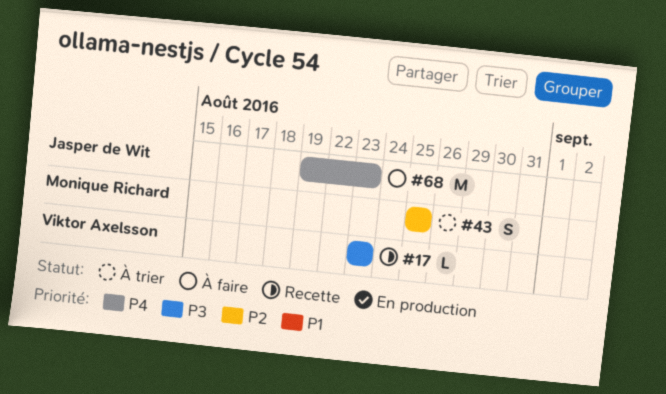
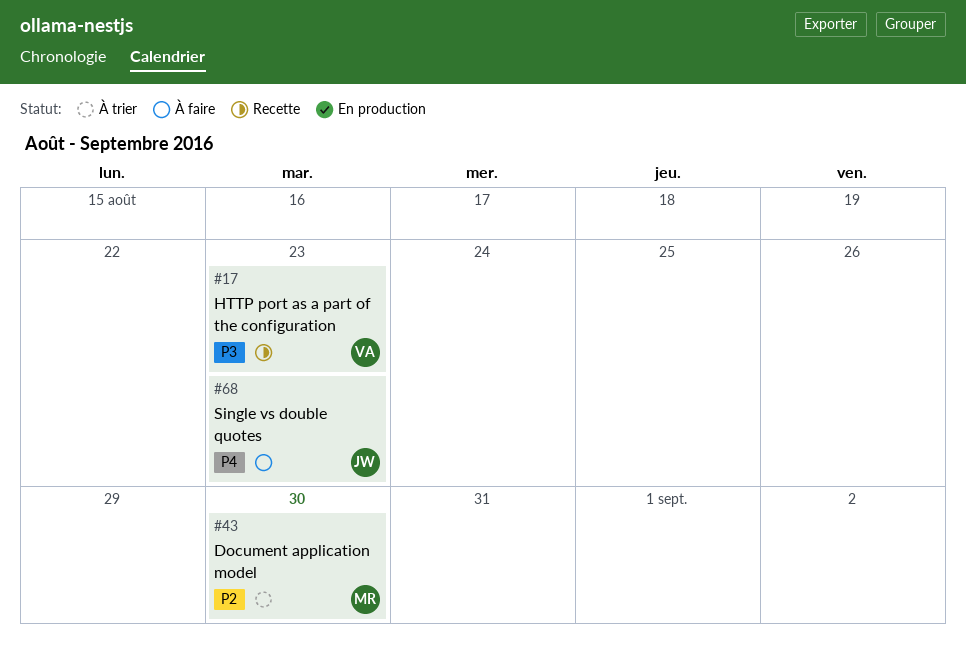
#43, due: Aug 25 -> Aug 30

